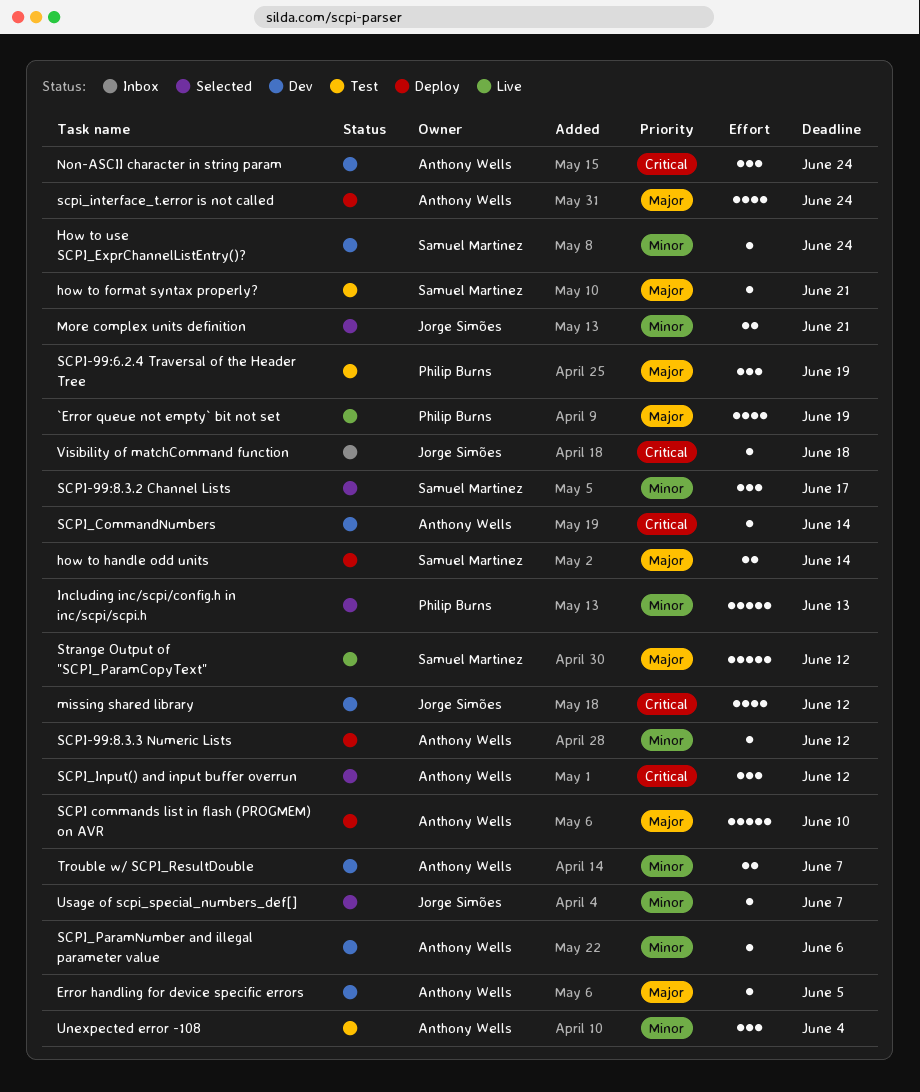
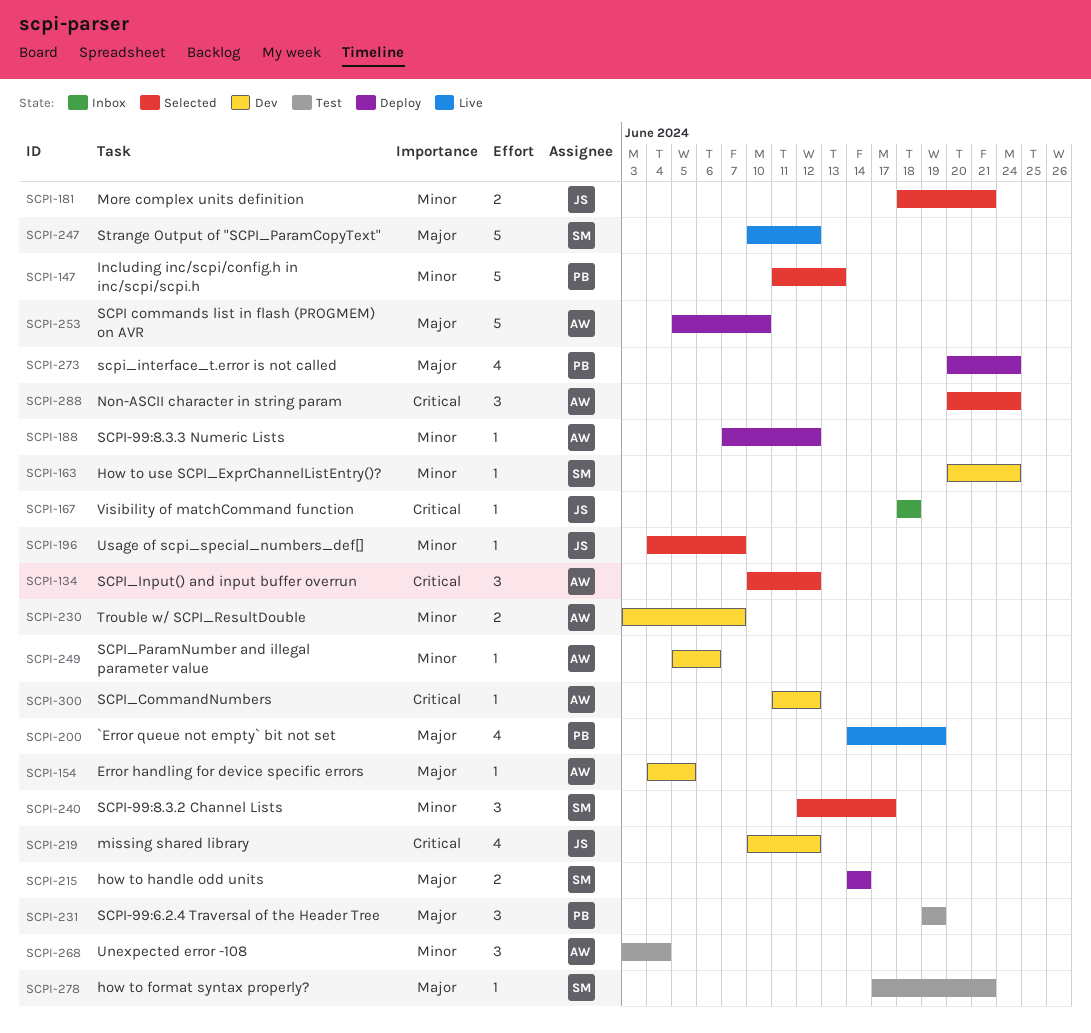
Non-ASCII character in string param, status: Dev -> Selected
SCPI_CommandNumbers, due: Jun 14 -> Jun 12
scpi_interface_t.error is not called, owner: Anthony Wells -> Philip Burns

